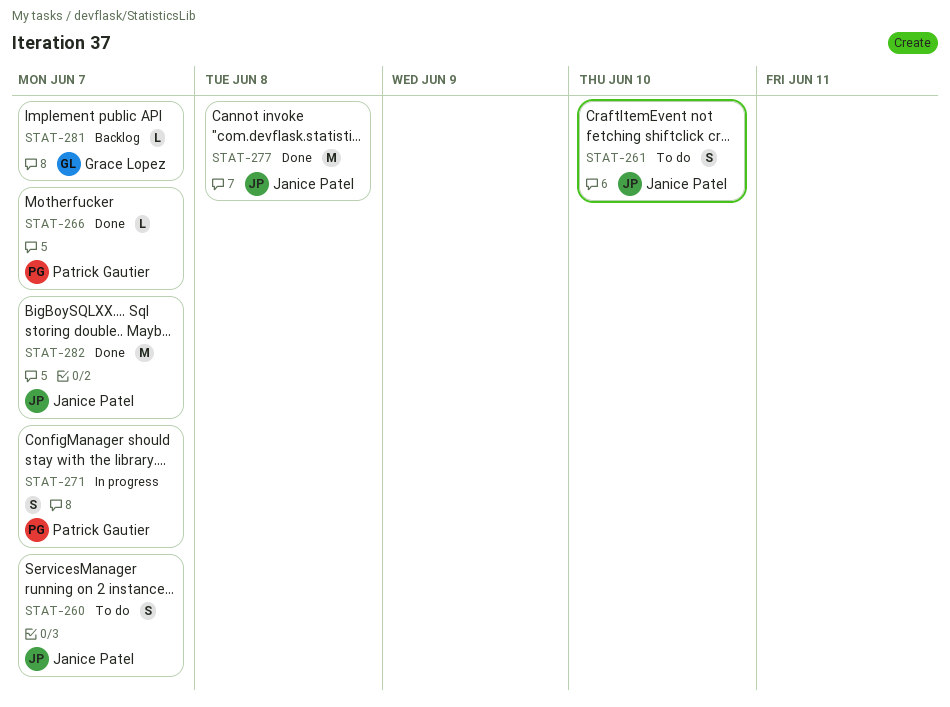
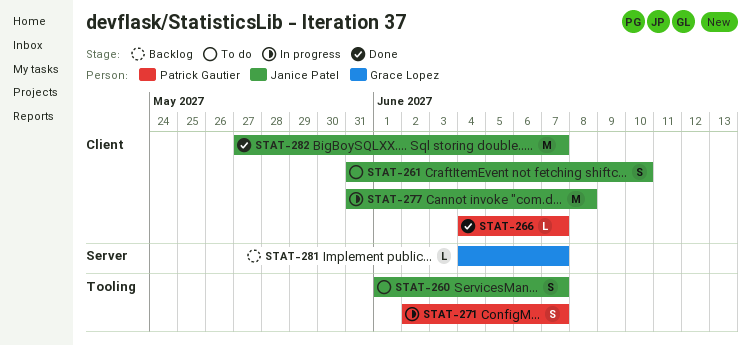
STAT-277, status: Done -> In progress

